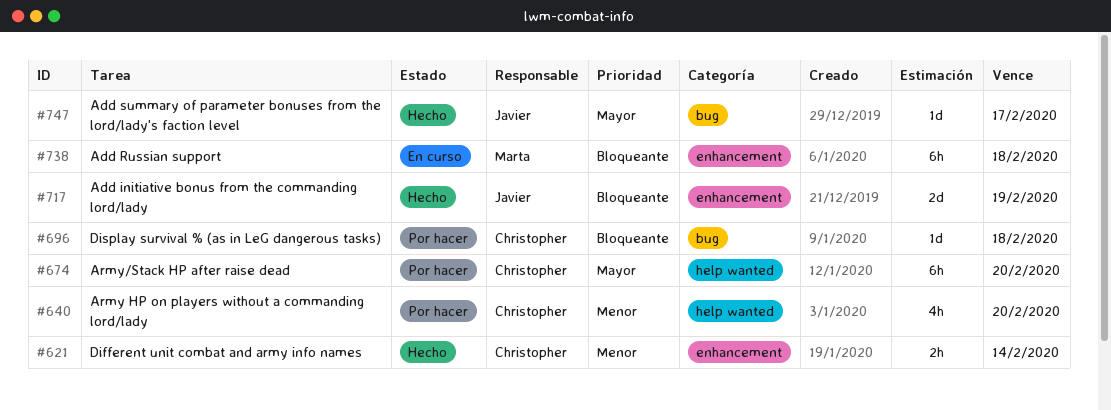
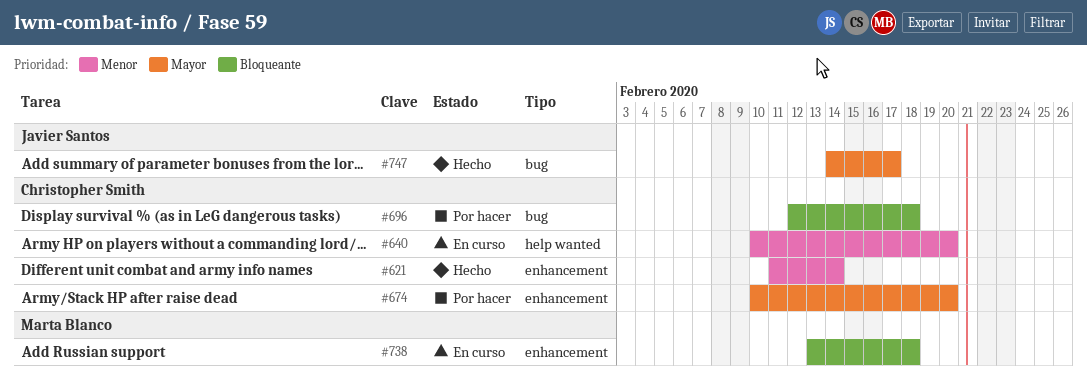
#640, status: Por hacer -> En curso
#674, label: help wanted -> enhancement
#717: present -> none

